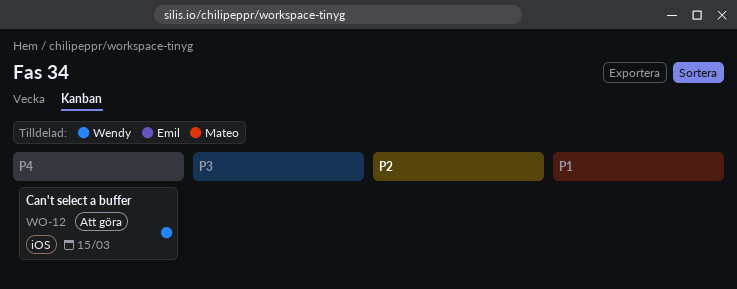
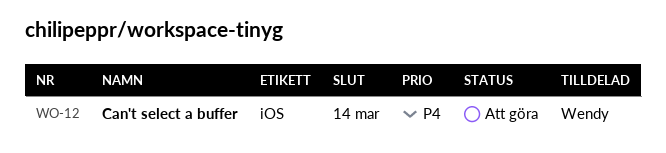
WO-12, due: Mar 15 -> Mar 14

